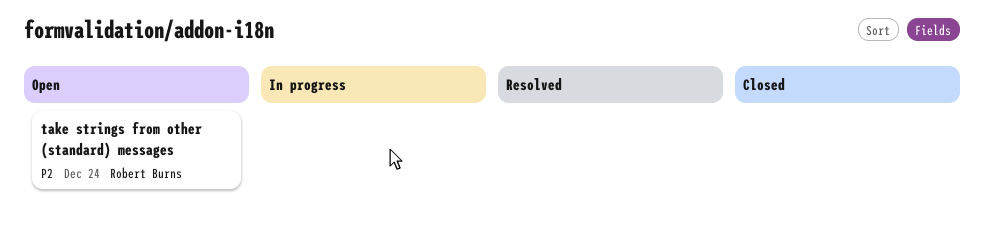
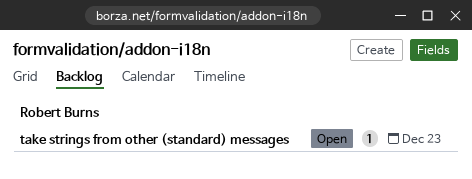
take strings from other (standard) messages, due: Dec 24 -> Dec 23

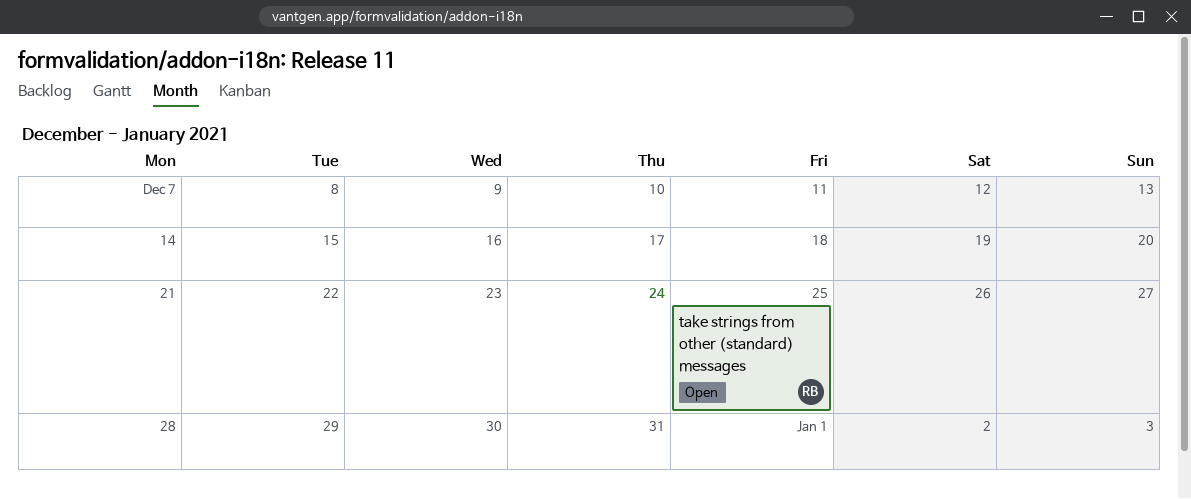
take strings from other (standard) messages, due: Dec 23 -> Dec 25

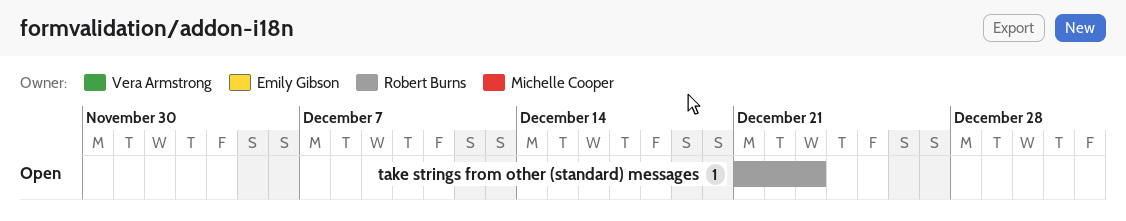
take strings from other (standard) messages, due: Dec 25 -> Dec 23

